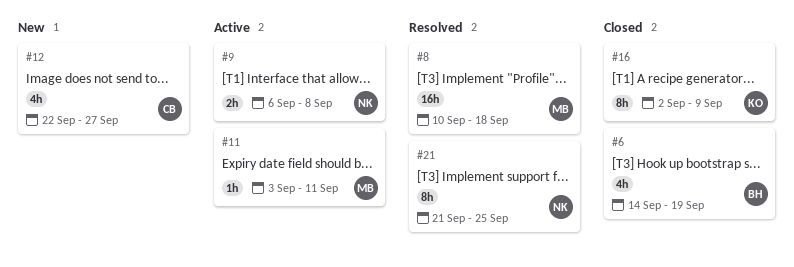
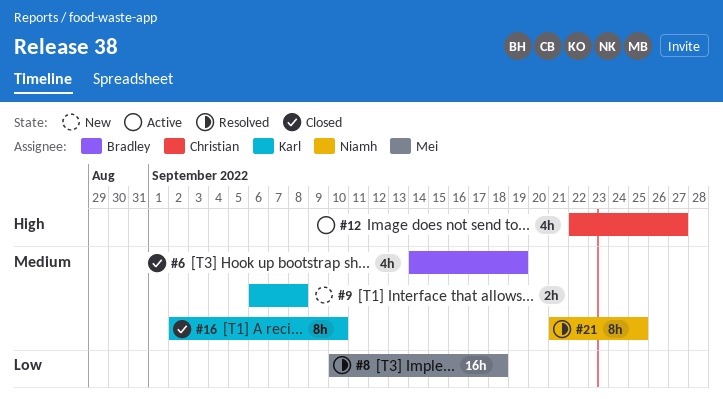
#9, status: Active -> New
#9, owner: Niamh -> Karl
#11: present -> none
#12, status: New -> Active
#16, due: Sep 9 -> Sep 10

